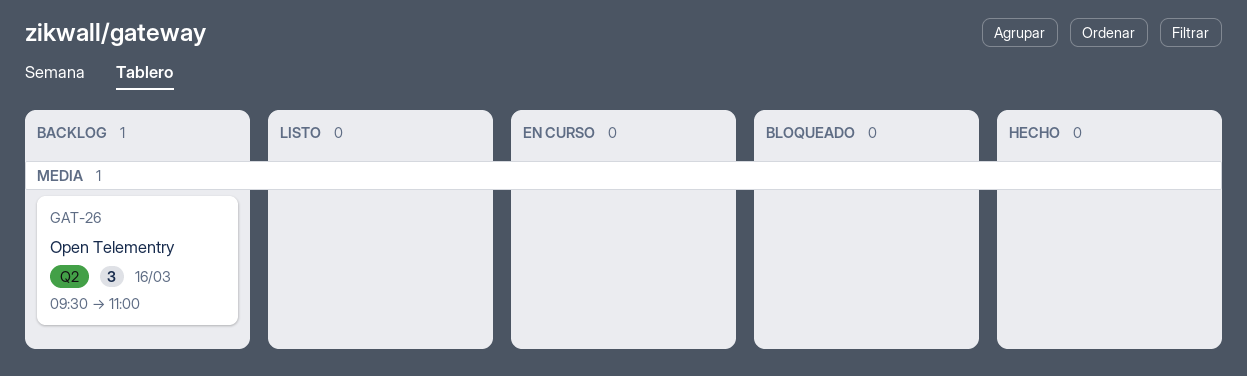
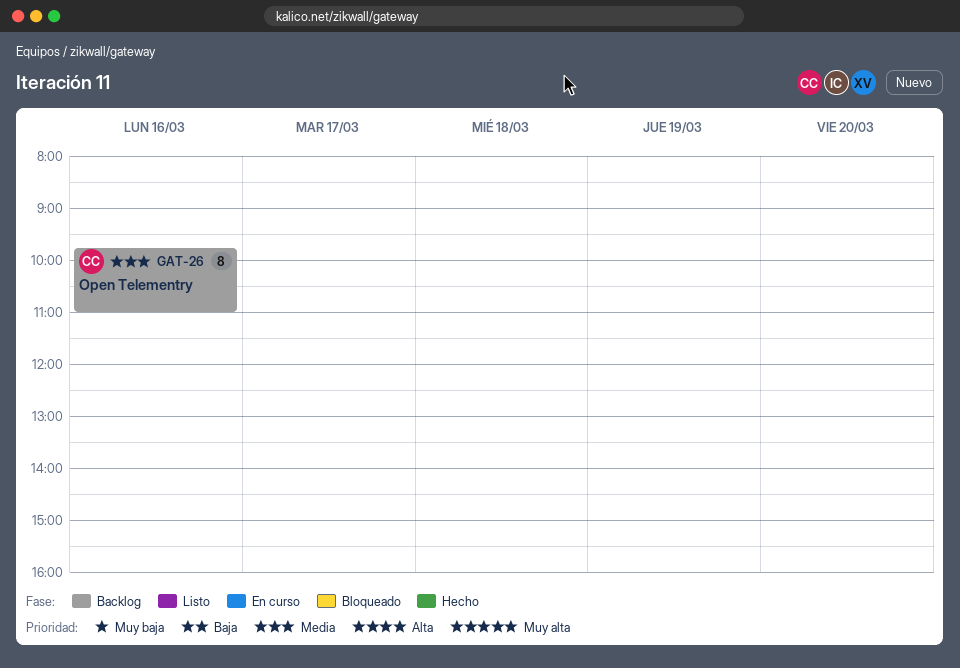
GAT-26, estimate: 3 -> 8
GAT-26, begins: 09:30 -> 09:45

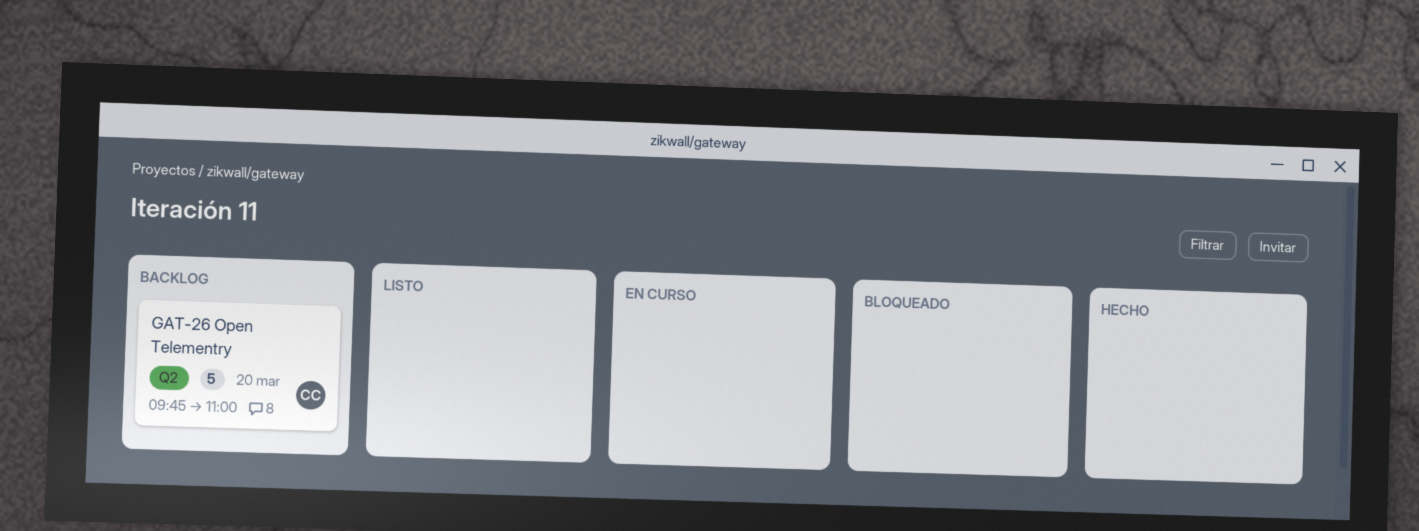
GAT-26, estimate: 8 -> 5
GAT-26, day: Mar 16 -> Mar 20

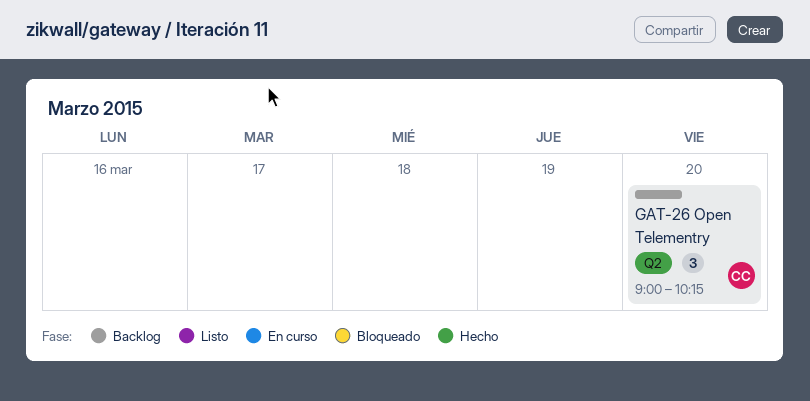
GAT-26, estimate: 5 -> 3
GAT-26, begins: 09:45 -> 09:00
GAT-26, ends: 11:00 -> 10:15

